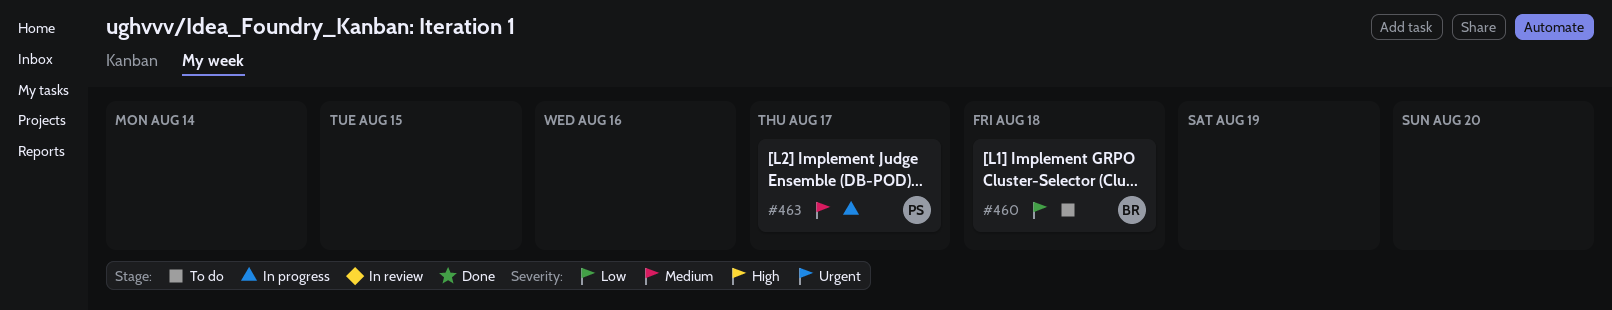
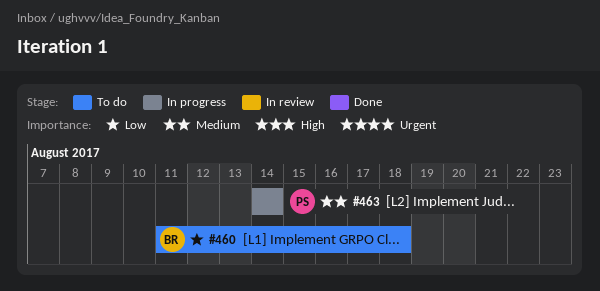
#463, due: Aug 17 -> Aug 14

